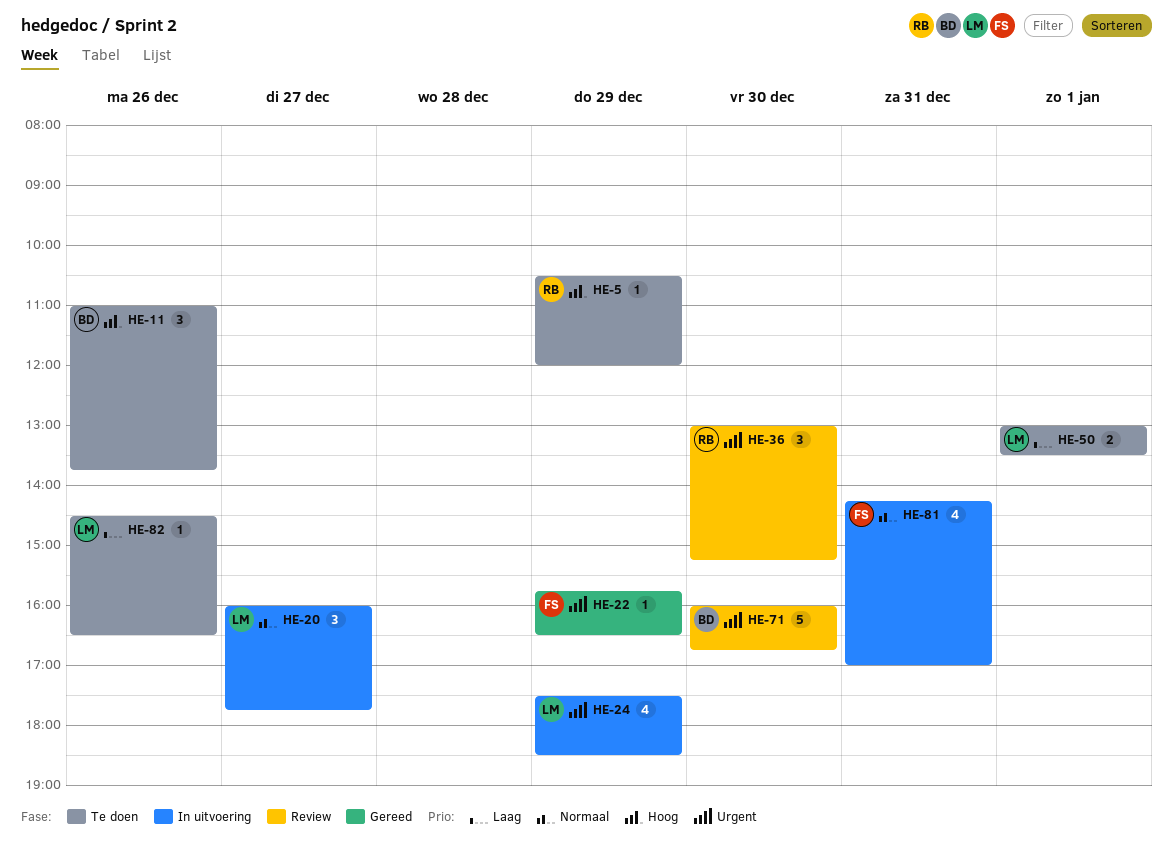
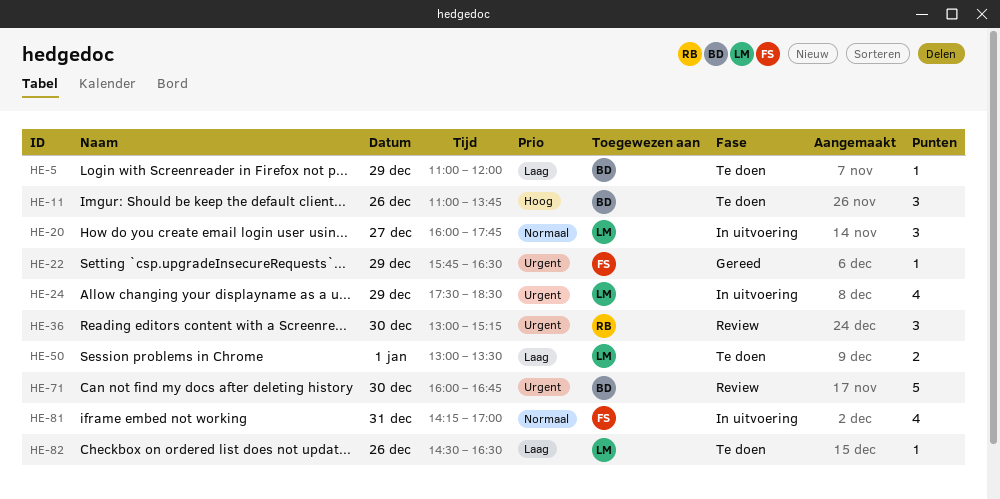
HE-5, owner: RB -> BD
HE-5, priority: Hoog -> Laag
HE-5, begins: 10:30 -> 11:00

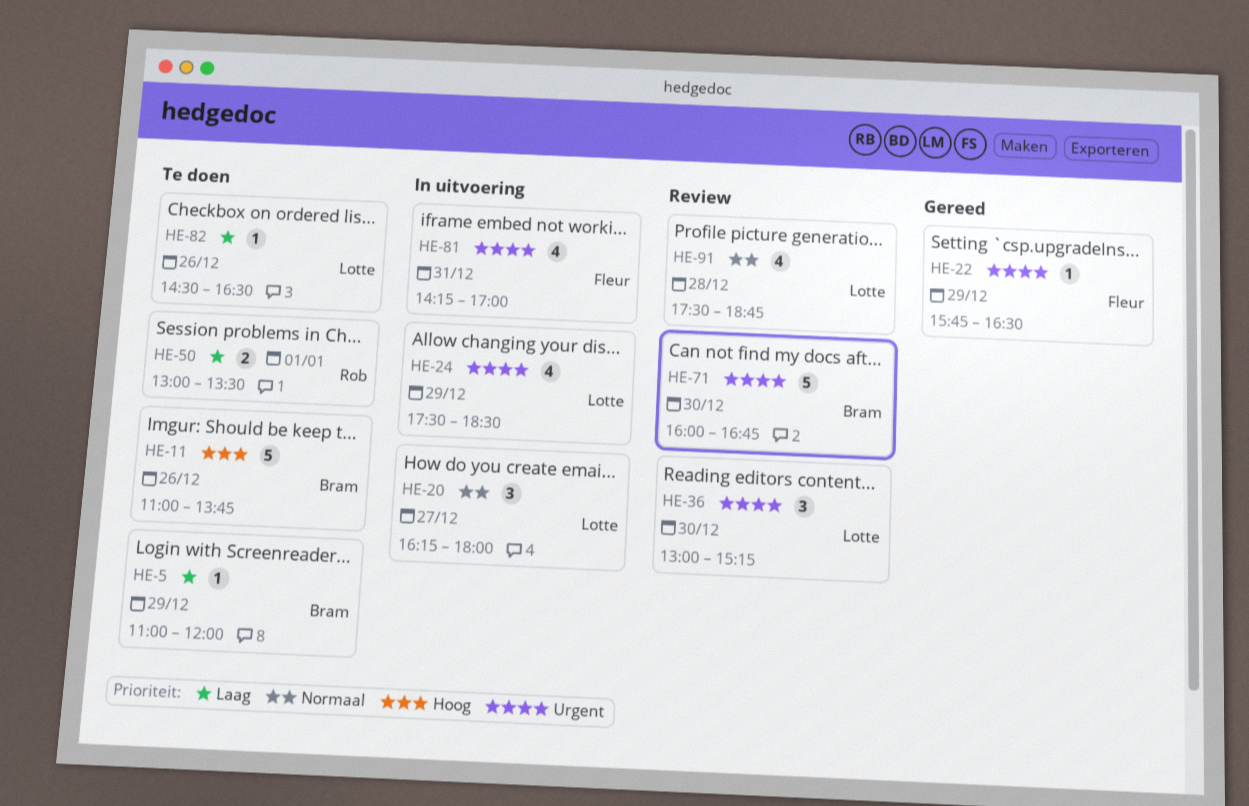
HE-11, estimate: 3 -> 5
HE-20, begins: 16:00 -> 16:15
HE-20, ends: 17:45 -> 18:00
HE-36, owner: Rob -> Lotte
HE-50, owner: Lotte -> Rob
HE-81, priority: Normaal -> Urgent
HE-91: none -> present

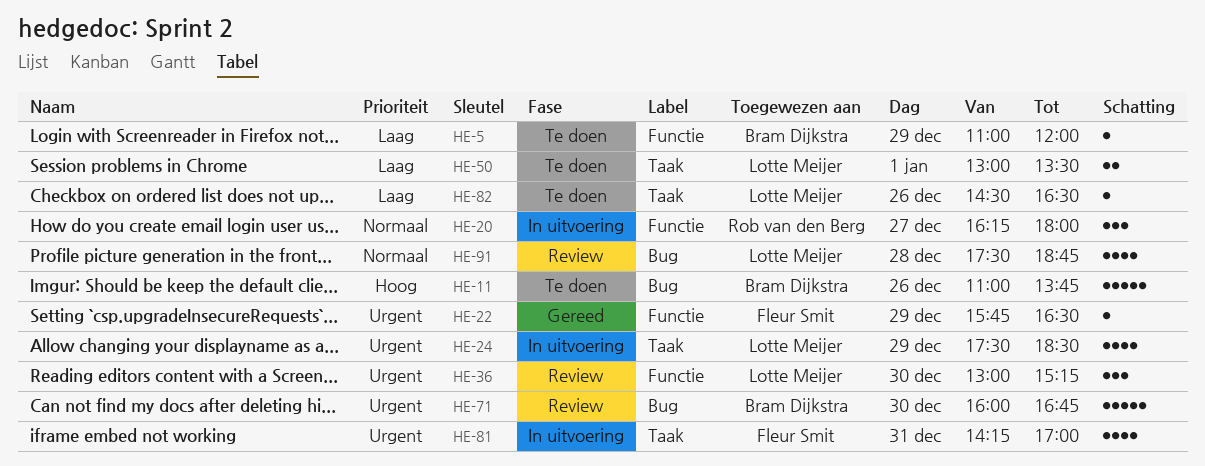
HE-20, owner: Lotte Meijer -> Rob van den Berg
HE-50, owner: Rob van den Berg -> Lotte Meijer

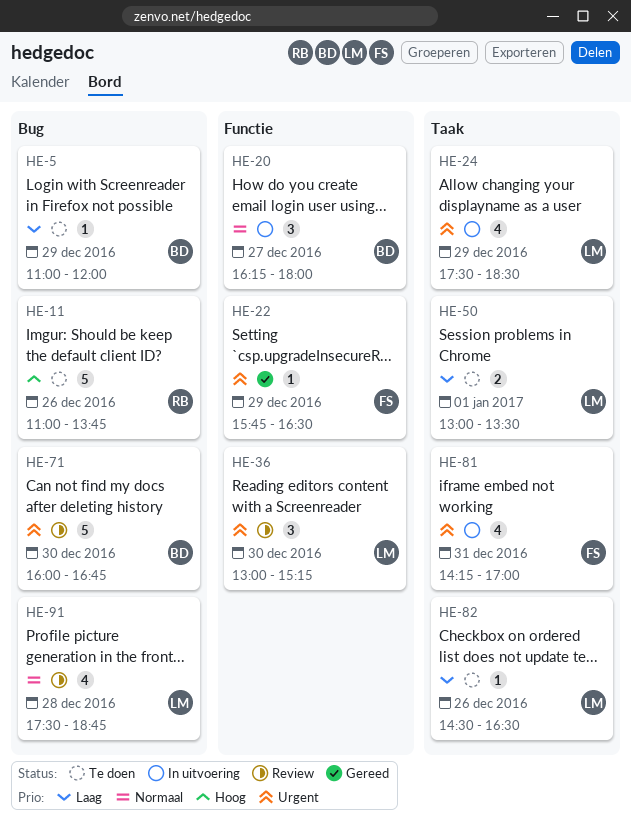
HE-5, label: Functie -> Bug
HE-11, owner: Bram Dijkstra -> Rob van den Berg
HE-20, owner: Rob van den Berg -> Bram Dijkstra

